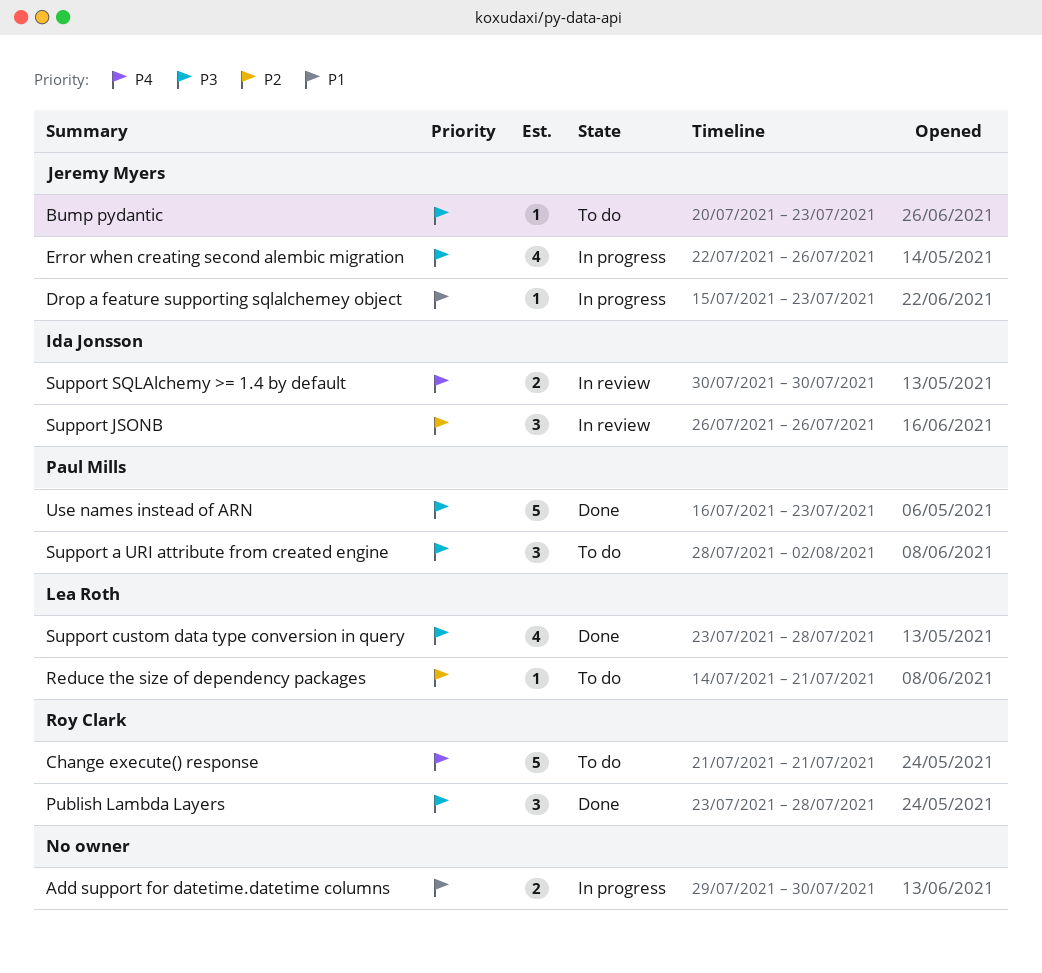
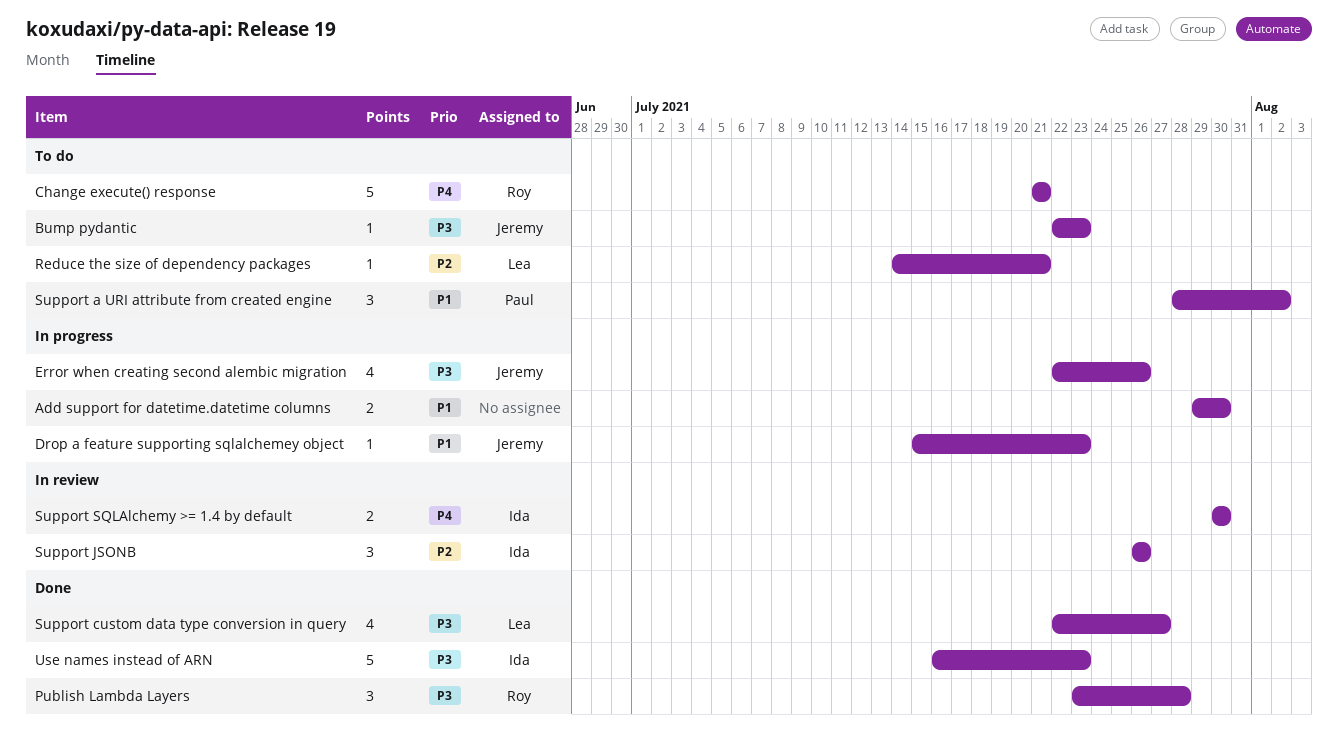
Bump pydantic, start: Jul 20 -> Jul 22
Support a URI attribute from created engine, priority: P3 -> P1
Support custom data type conversion in query, start: Jul 23 -> Jul 22
Support custom data type conversion in query, due: Jul 28 -> Jul 27
Use names instead of ARN, owner: Paul Mills -> Ida Jonsson

